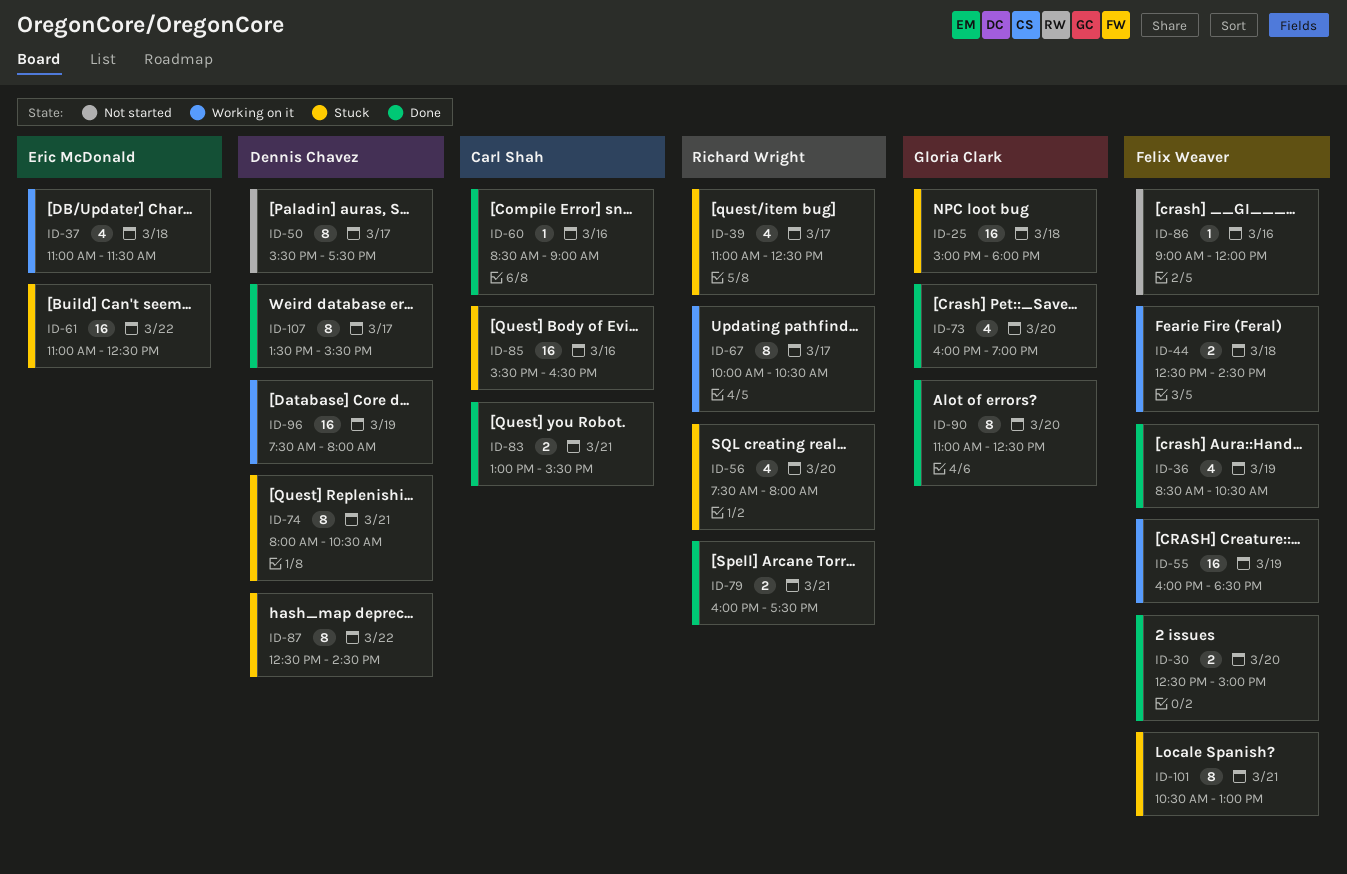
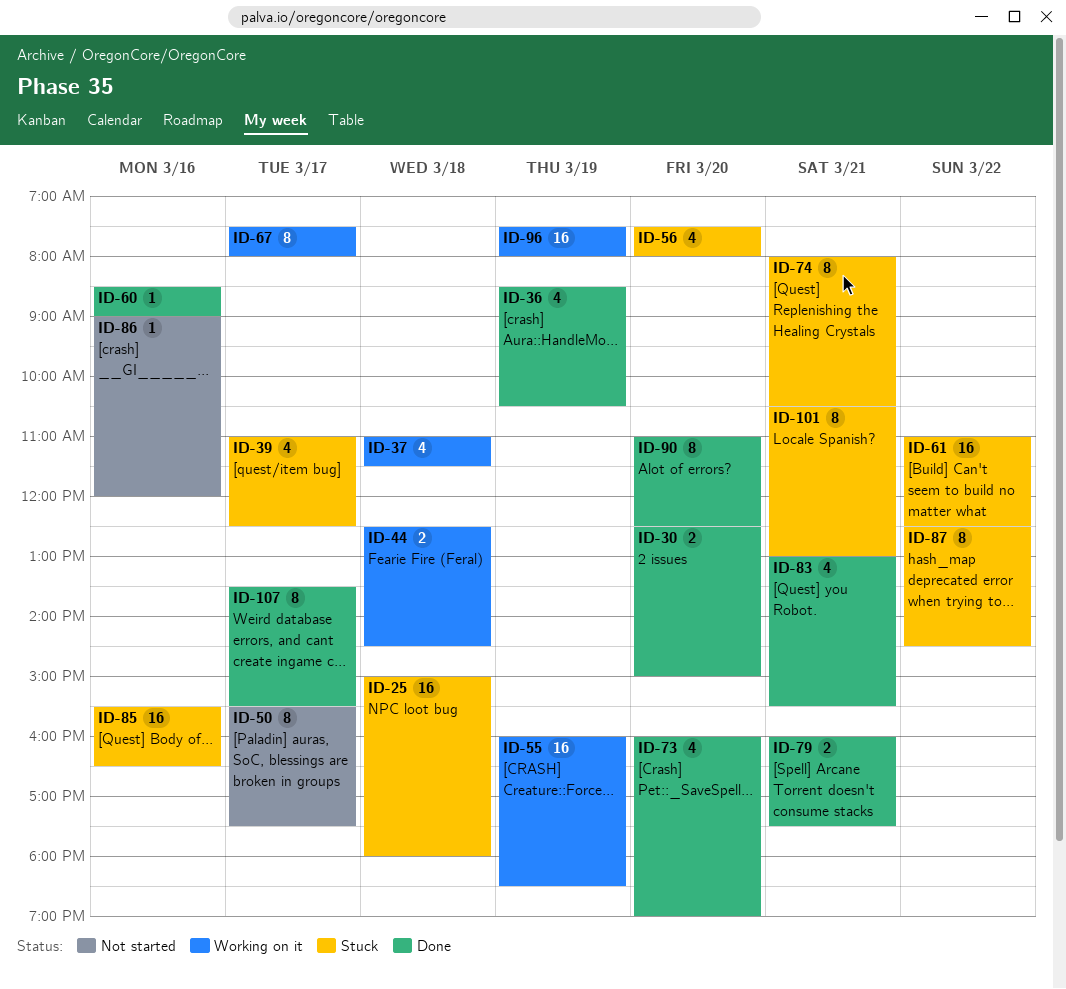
ID-67, begins: 10:00 -> 07:30
ID-67, ends: 10:30 -> 08:00
ID-83, estimate: 2 -> 4

